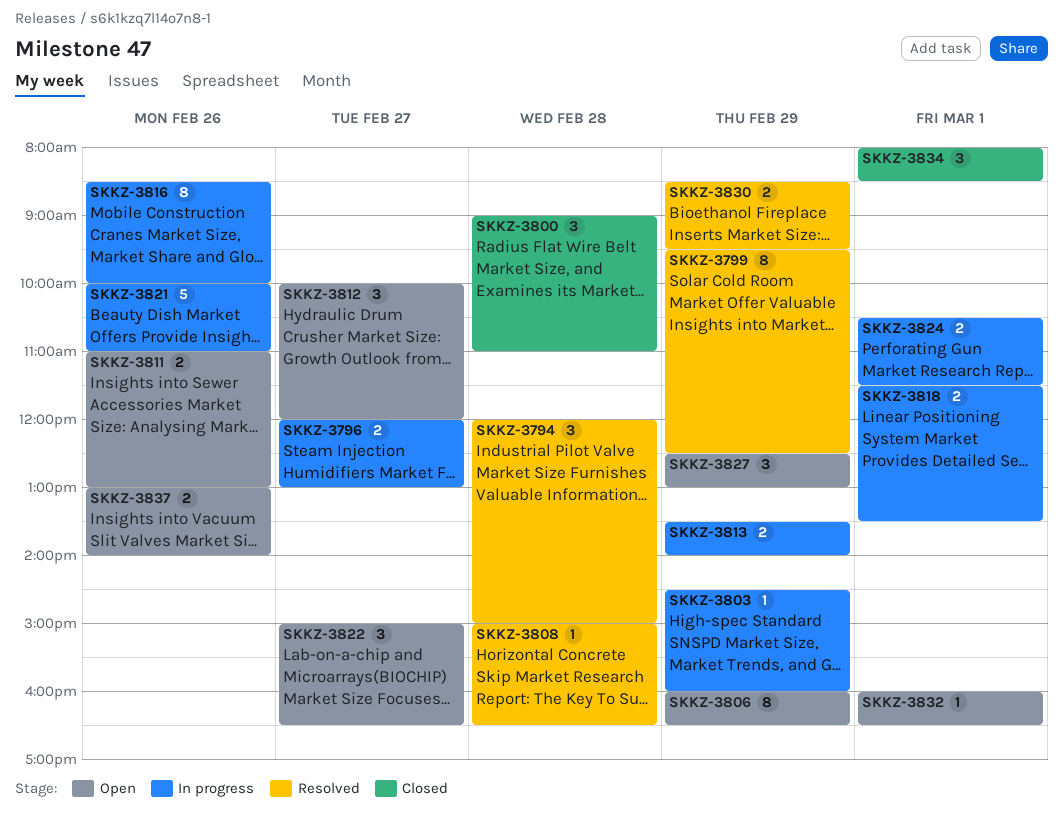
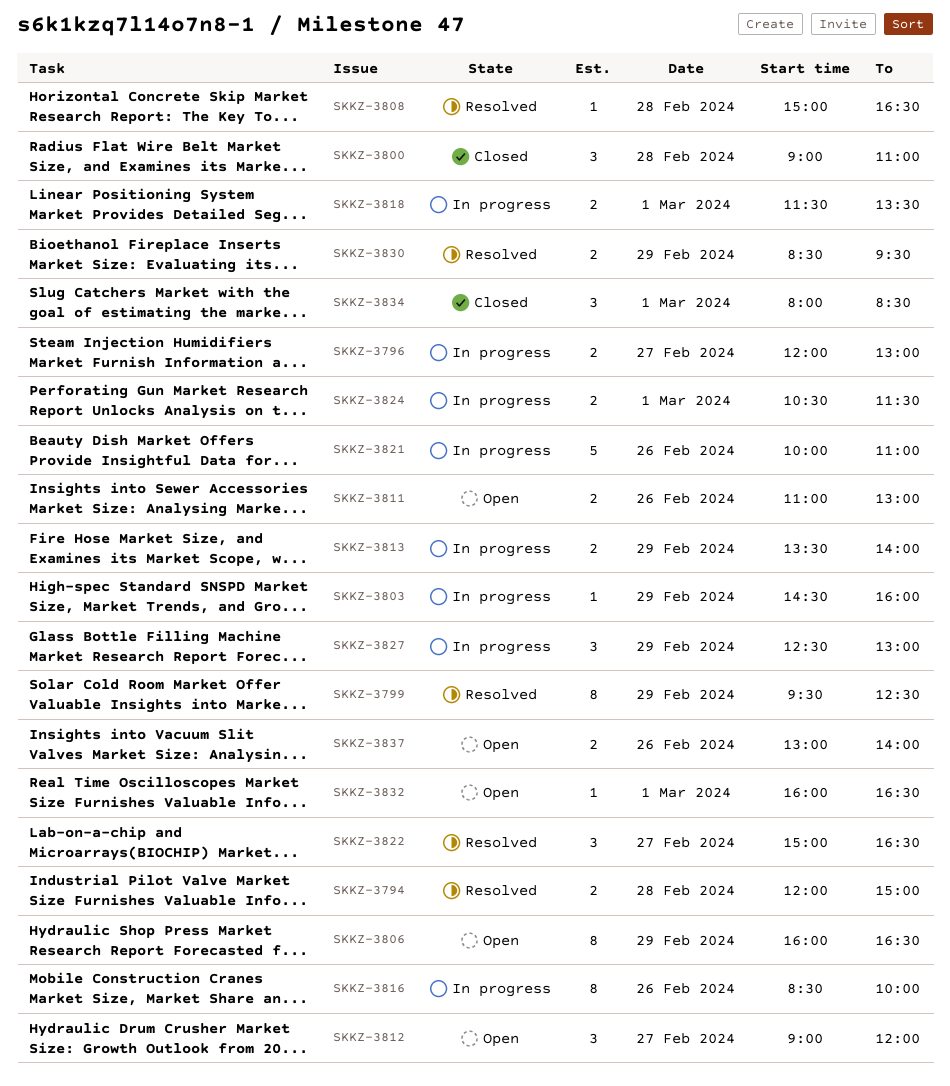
SKKZ-3794, estimate: 3 -> 2
SKKZ-3812, begins: 10:00 -> 09:00
SKKZ-3822, status: Open -> Resolved
SKKZ-3827, status: Open -> In progress

